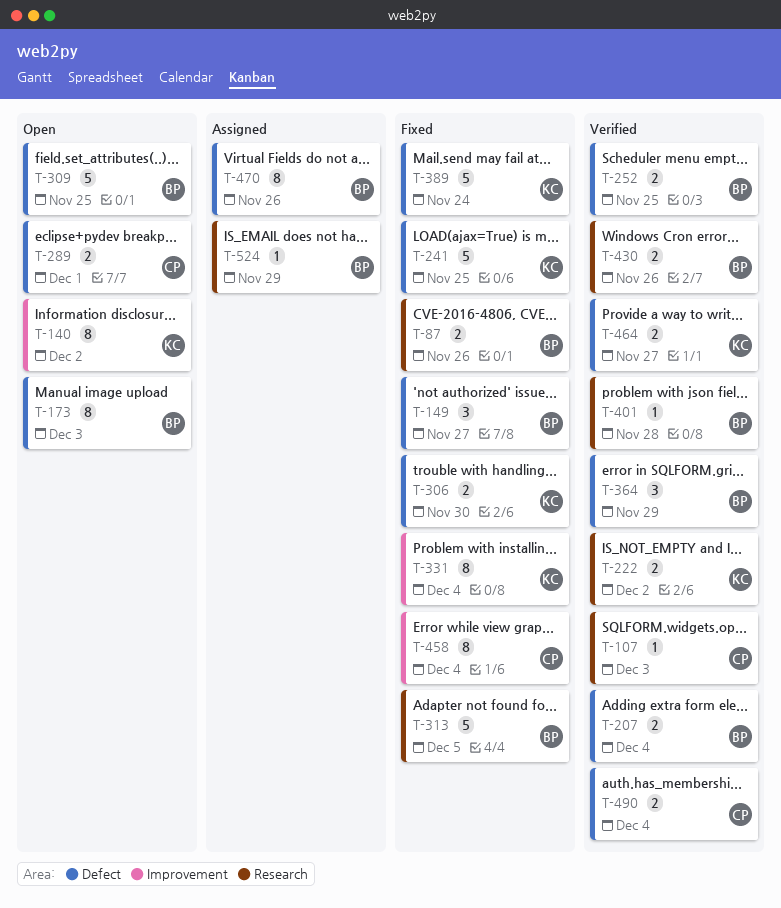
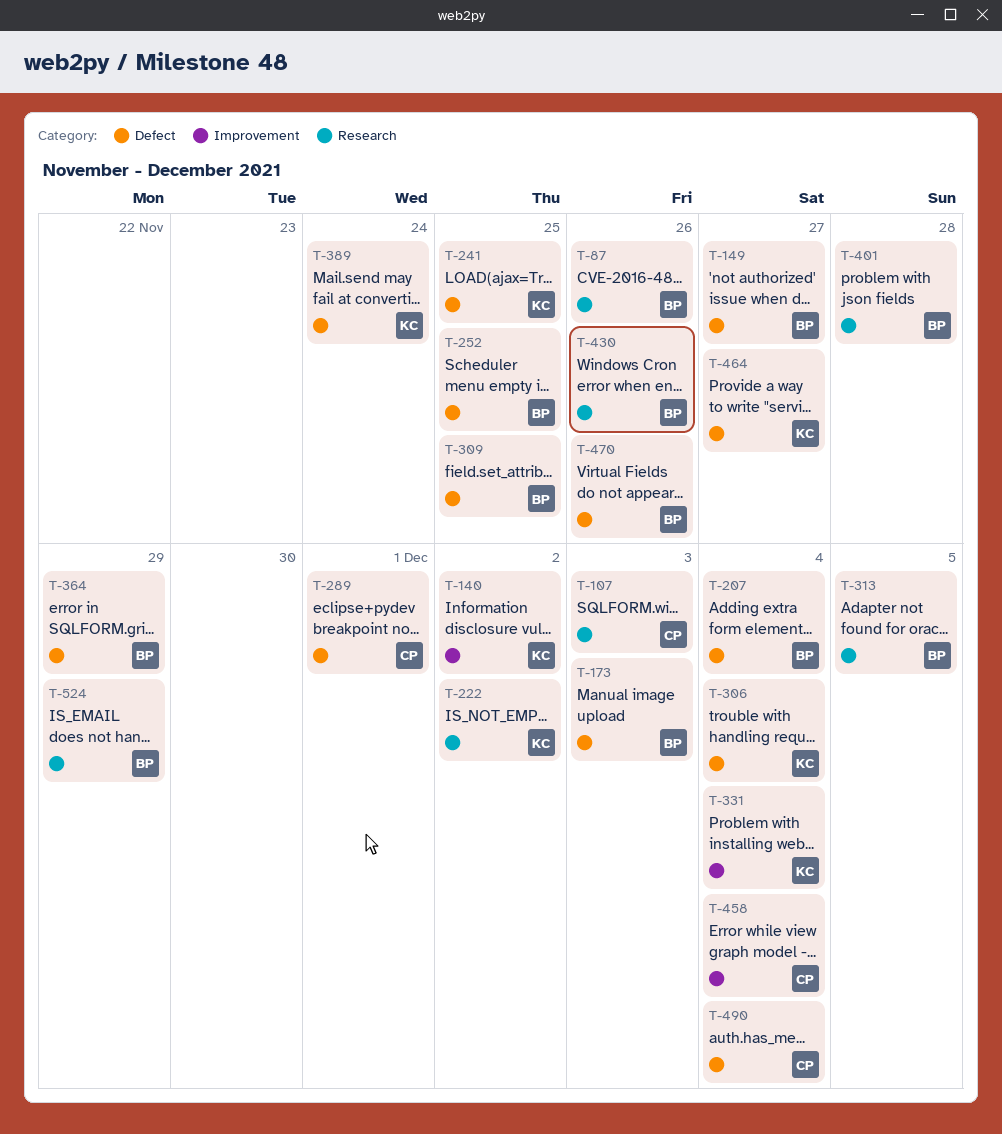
T-306, due: Nov 30 -> Dec 4

